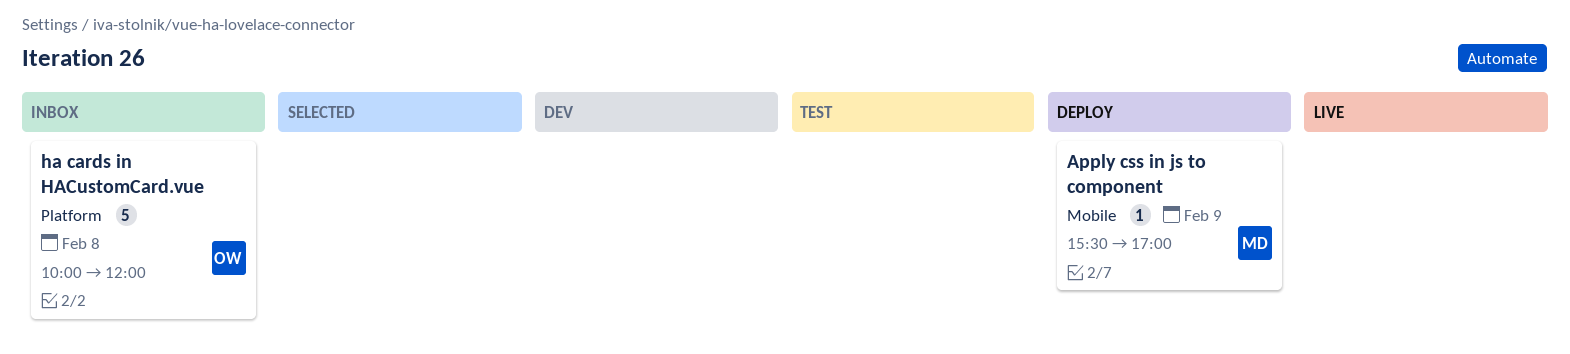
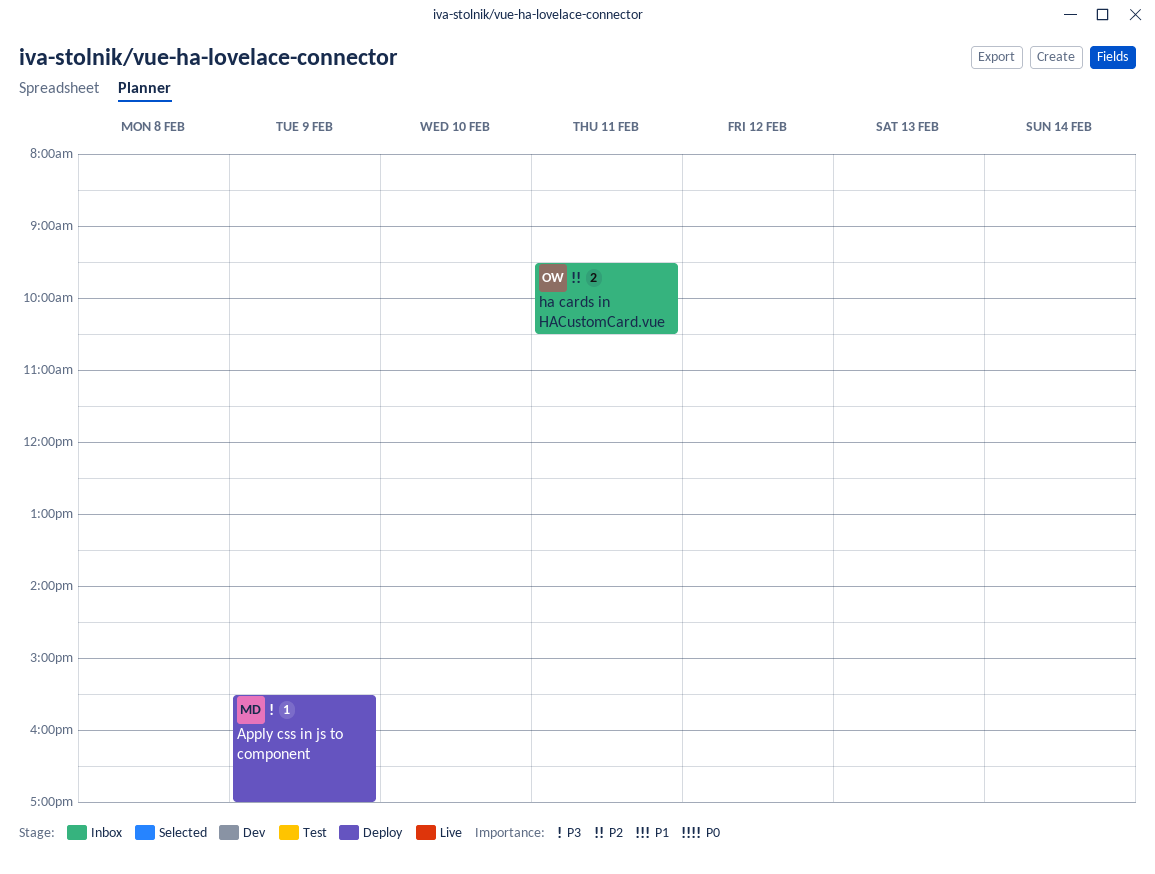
ha cards in HACustomCard.vue, estimate: 5 -> 2
ha cards in HACustomCard.vue, day: Feb 8 -> Feb 11
ha cards in HACustomCard.vue, begins: 10:00 -> 09:30
ha cards in HACustomCard.vue, ends: 12:00 -> 10:30

